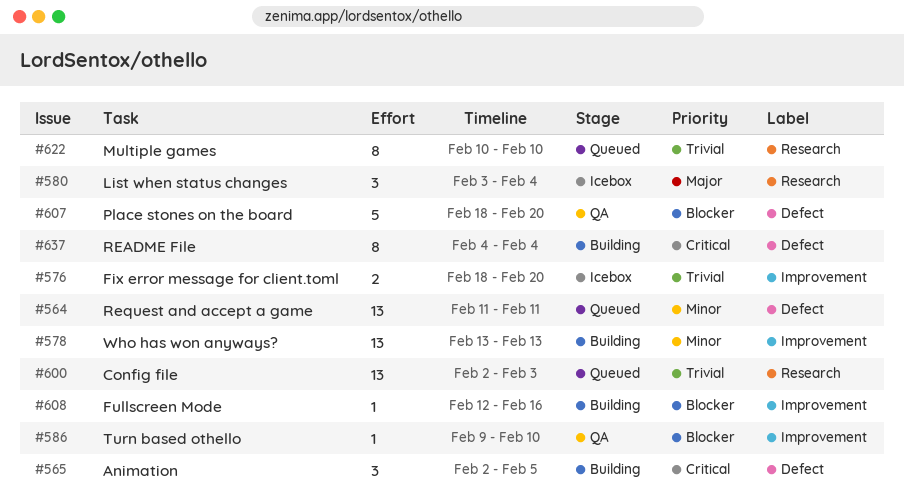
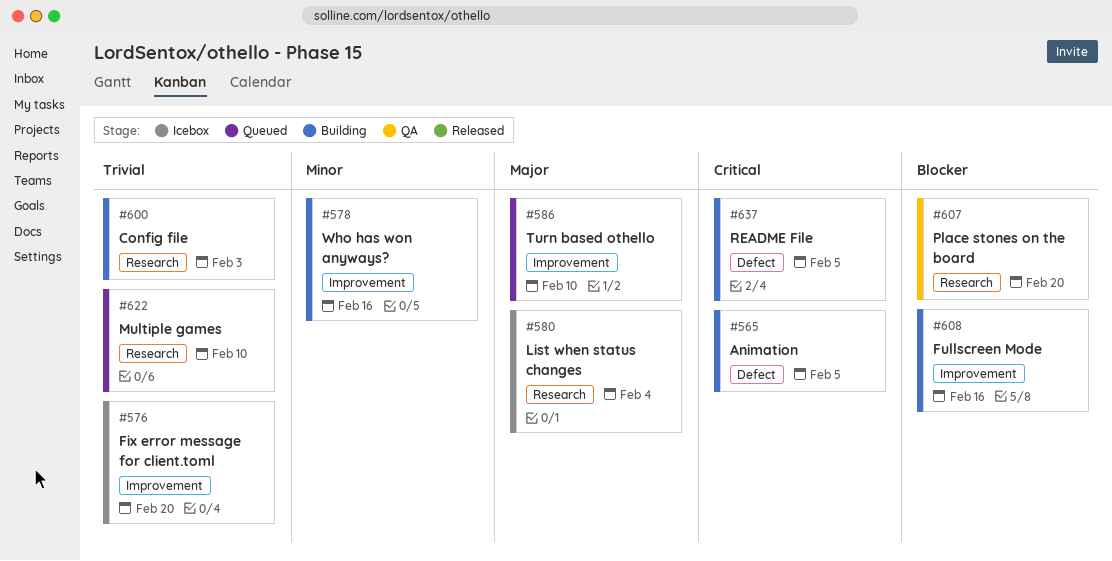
#564: present -> none
#578, due: Feb 13 -> Feb 16
#586, status: QA -> Queued
#586, priority: Blocker -> Major
#600, status: Queued -> Building
#607, label: Defect -> Research
#637, due: Feb 4 -> Feb 5

